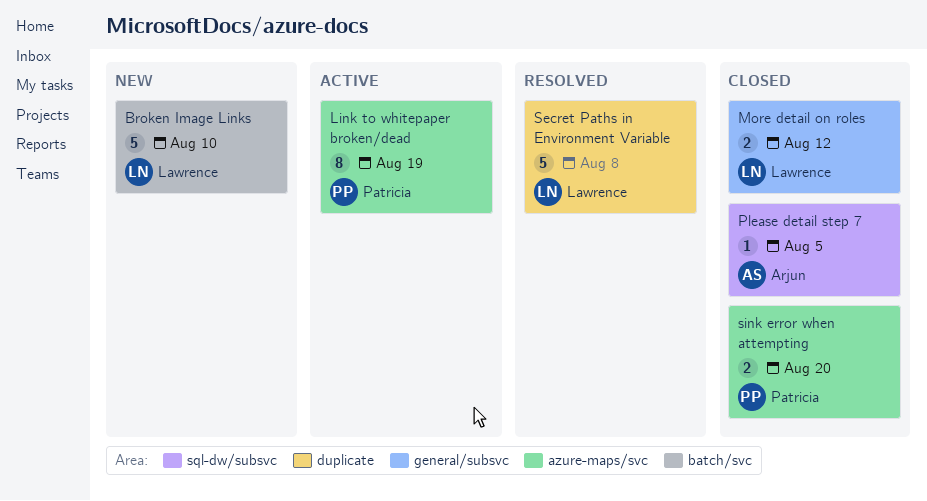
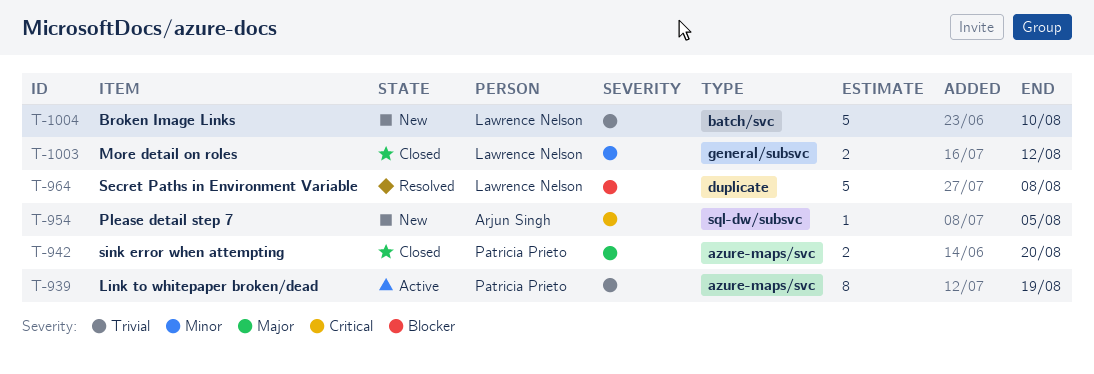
Please detail step 7, status: Closed -> New

